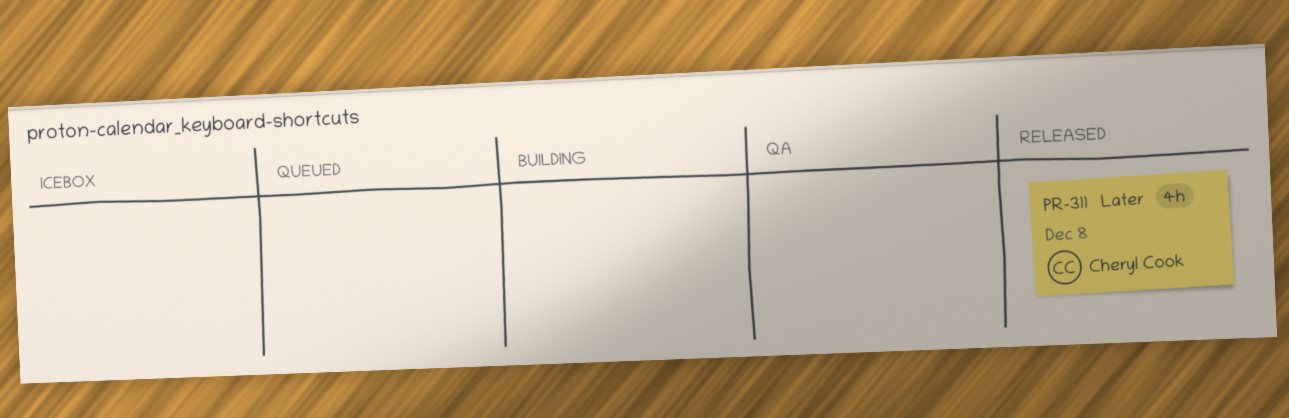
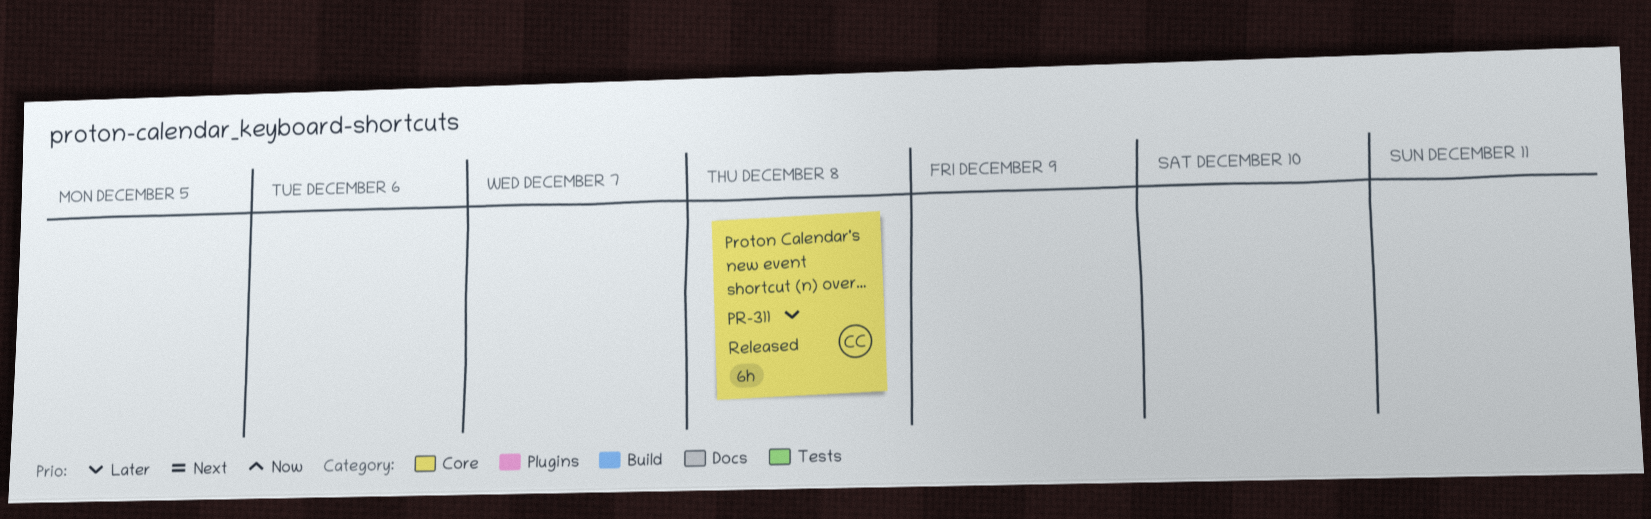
PR-311, estimate: 4h -> 6h

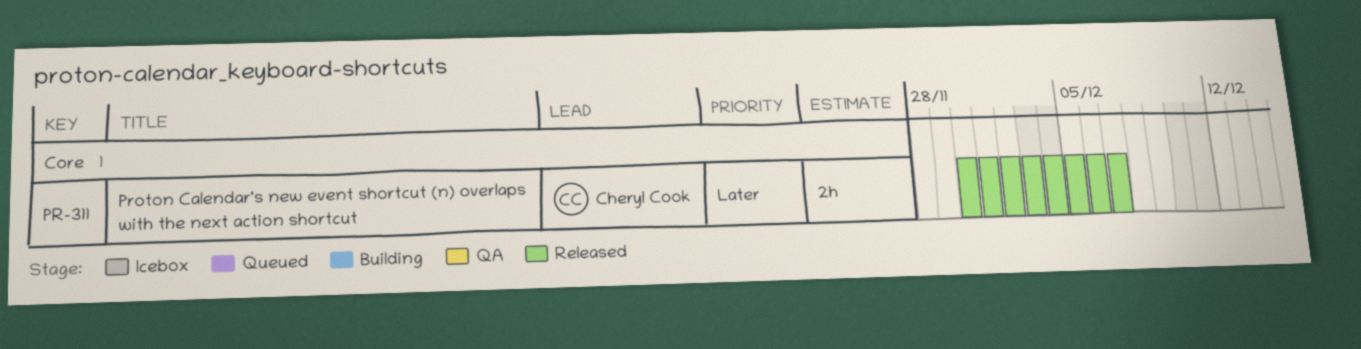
PR-311, estimate: 6h -> 2h
PR-311, due: Dec 8 -> Dec 7

